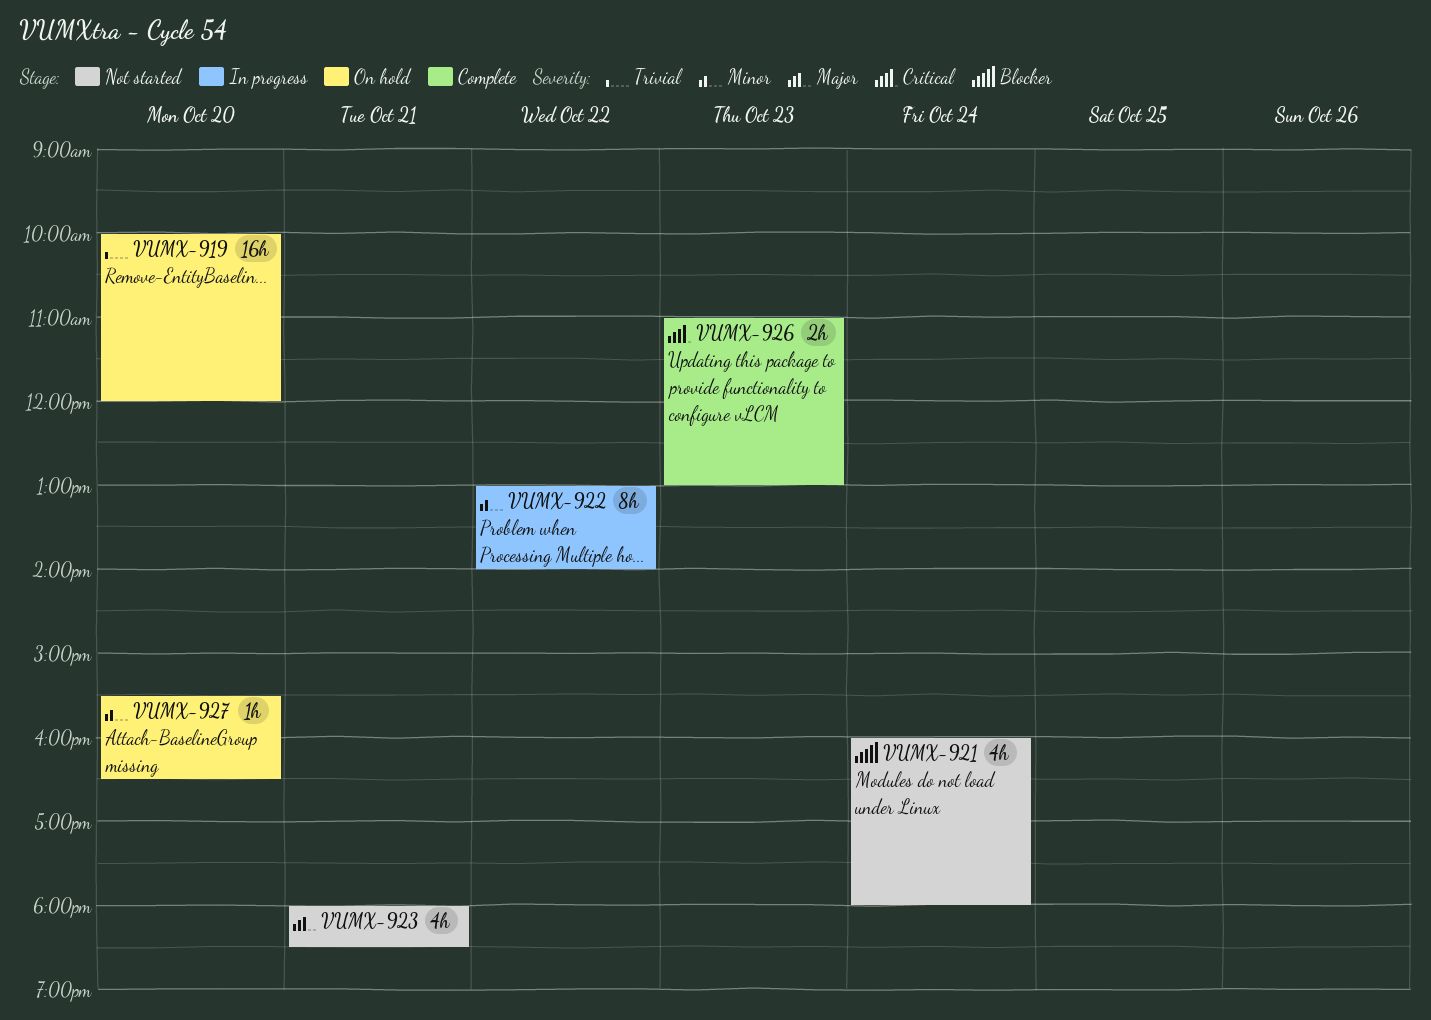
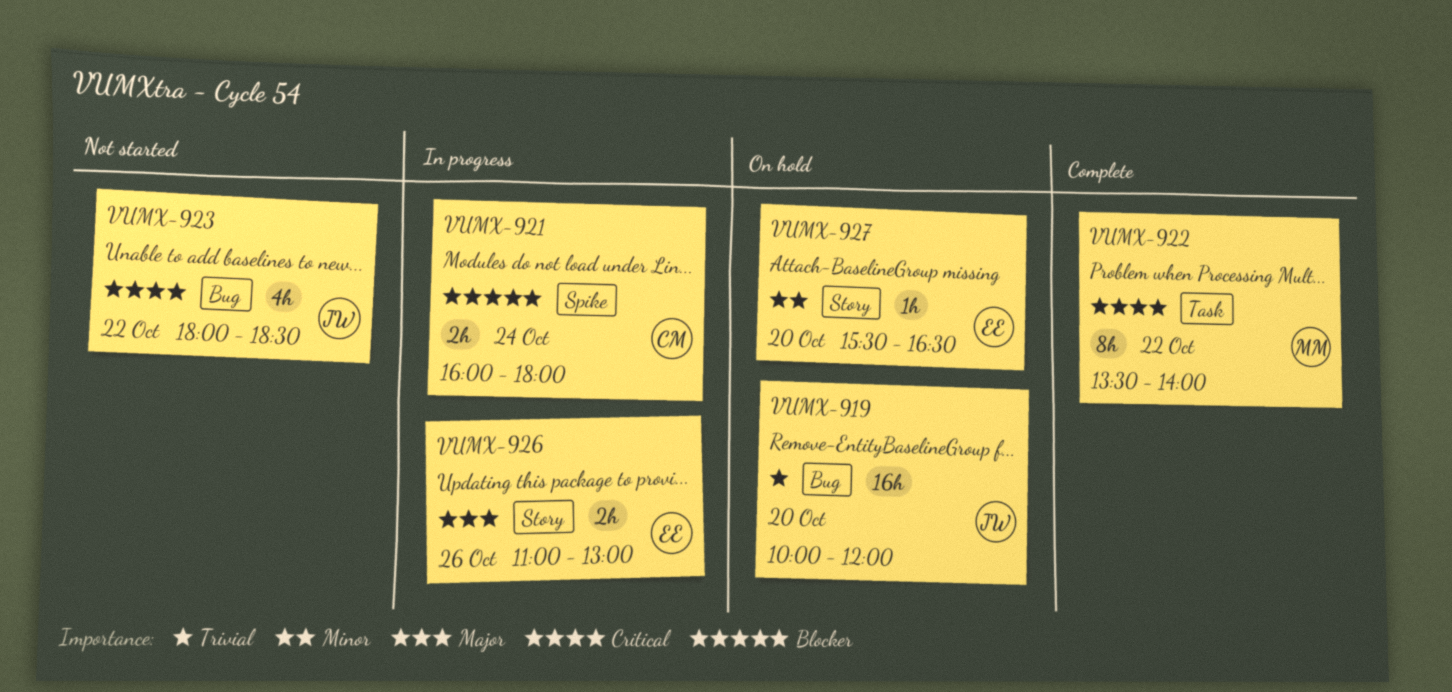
VUMX-921, status: Not started -> In progress
VUMX-921, estimate: 4h -> 2h
VUMX-922, status: In progress -> Complete
VUMX-922, priority: Minor -> Critical
VUMX-922, begins: 13:00 -> 13:30
VUMX-923, priority: Major -> Critical
VUMX-923, day: Oct 21 -> Oct 22
VUMX-926, status: Complete -> In progress
VUMX-926, priority: Critical -> Major
VUMX-926, day: Oct 23 -> Oct 26

